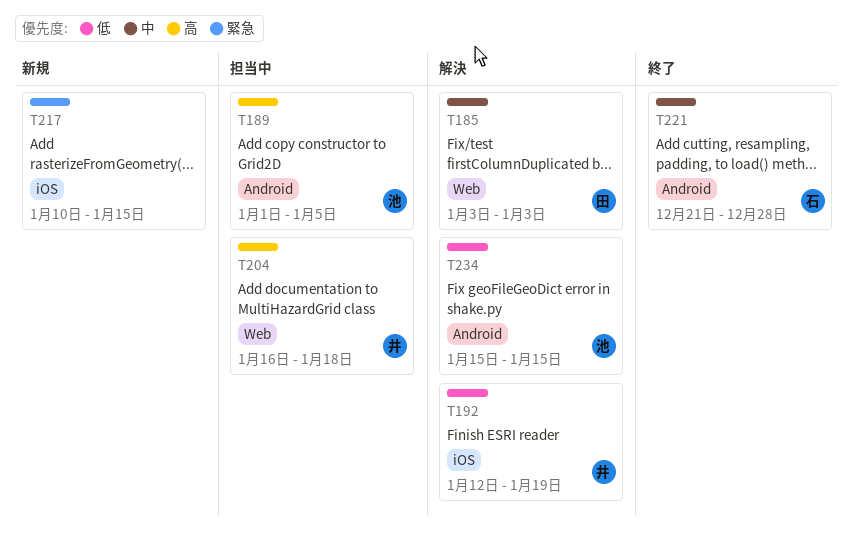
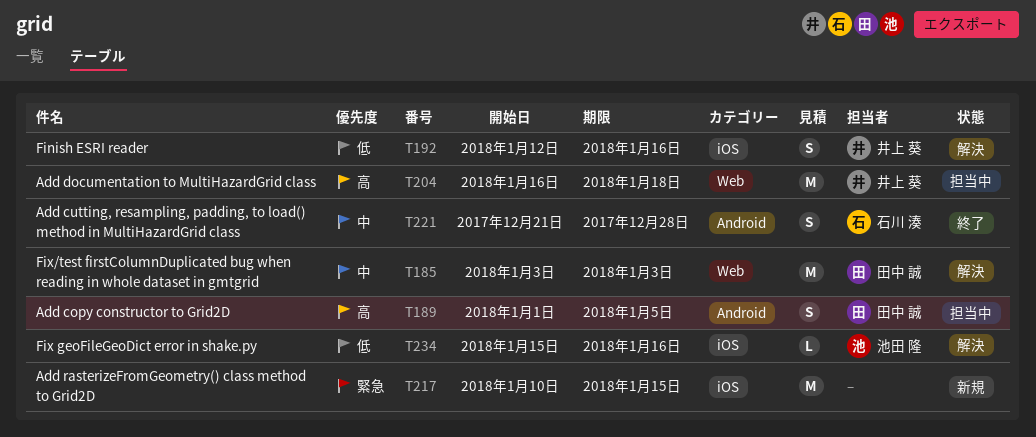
T189, owner: 池田 隆 -> 田中 誠
T192, due: Jan 19 -> Jan 16
T234, label: Android -> iOS
T234, due: Jan 15 -> Jan 16

